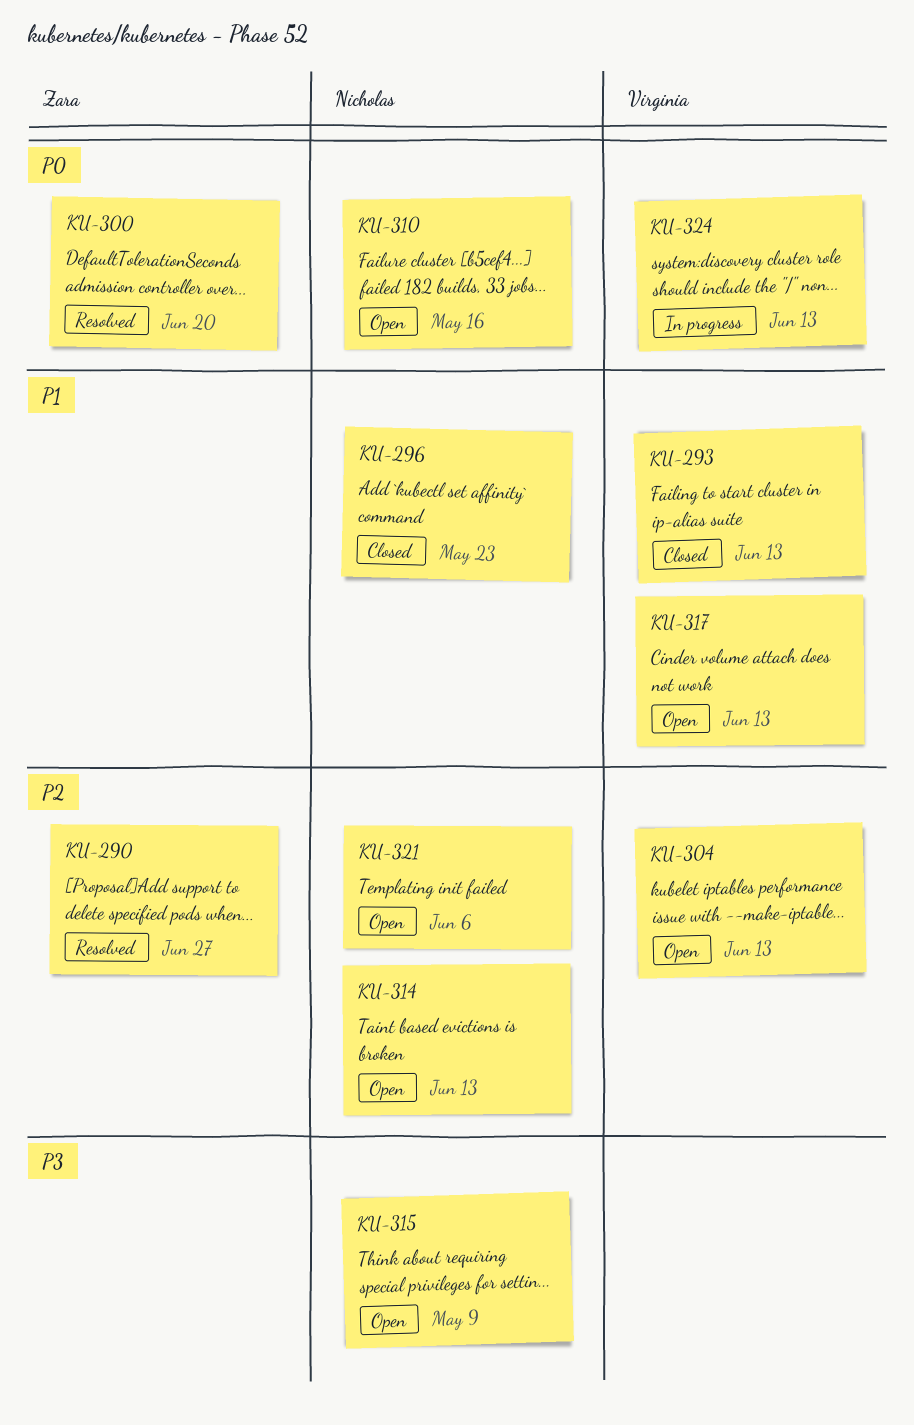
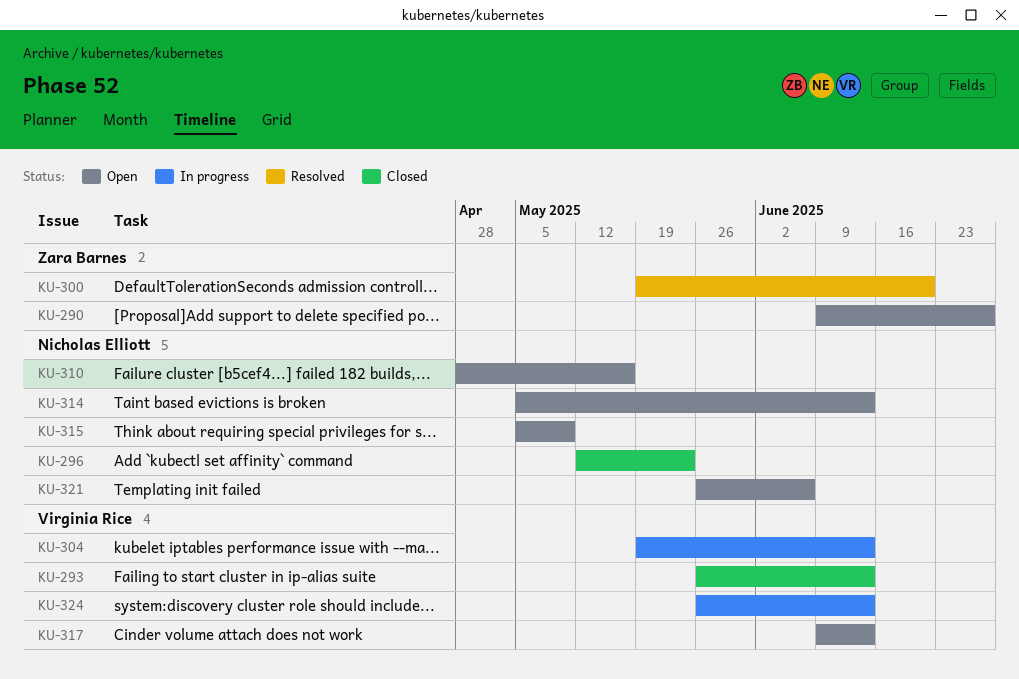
KU-290, status: Resolved -> Open
KU-304, status: Open -> In progress

